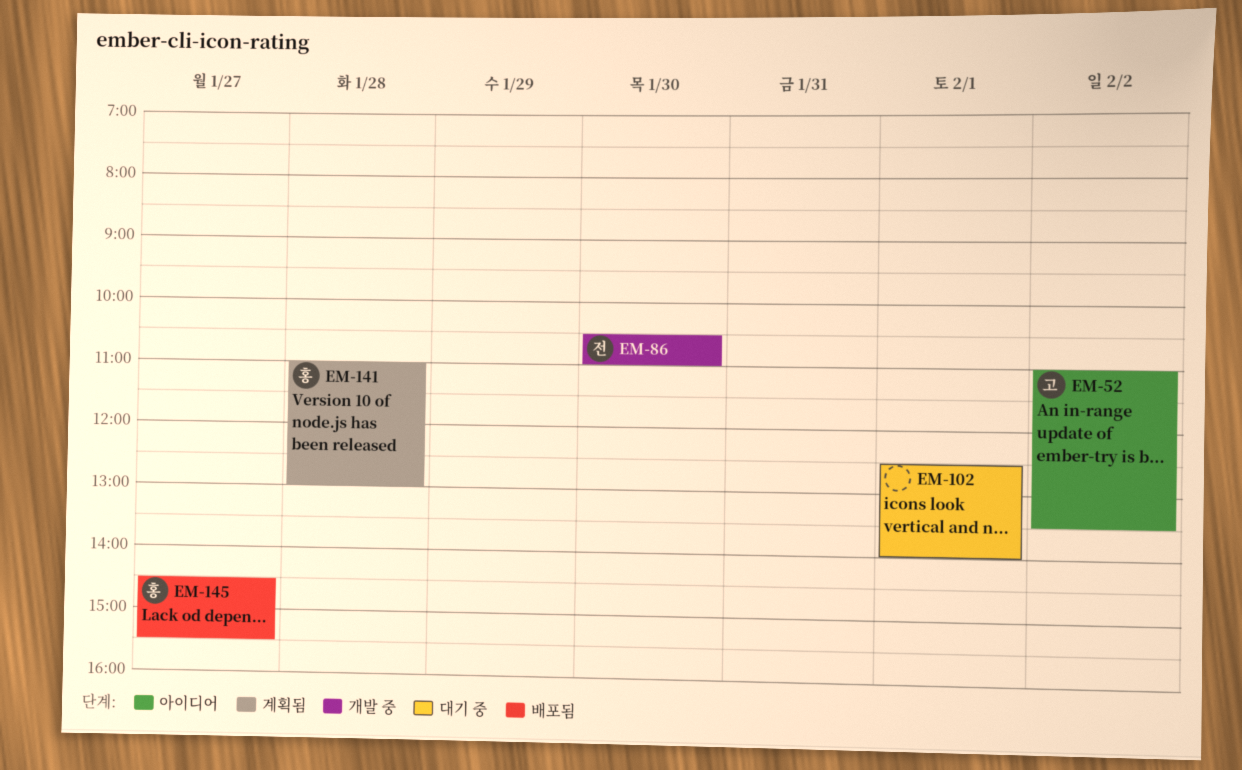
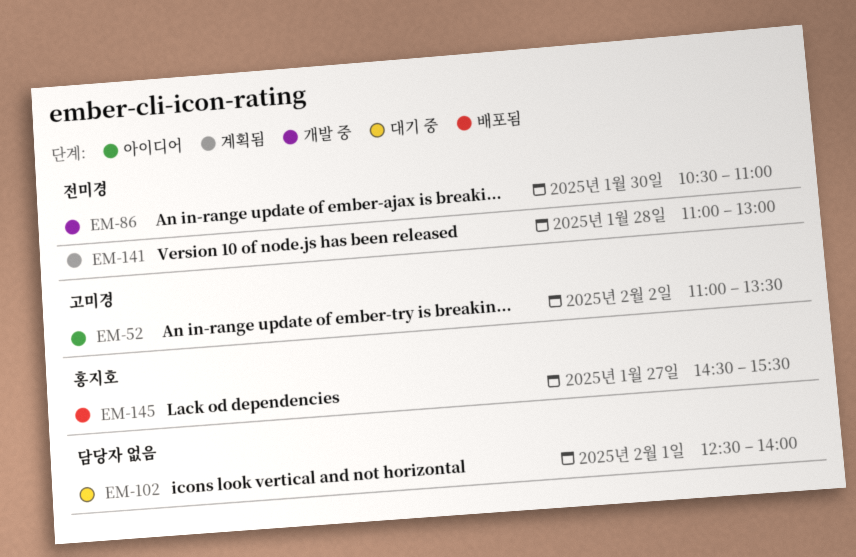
EM-141, owner: 홍지호 -> 전미경

